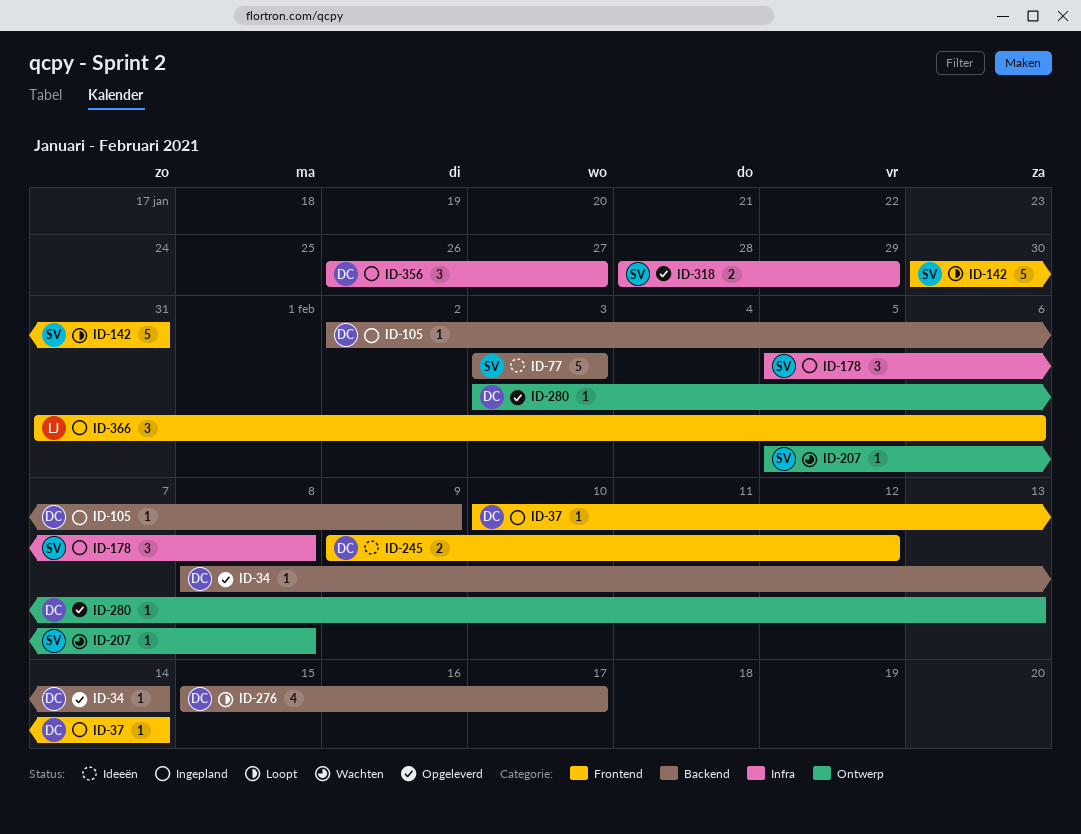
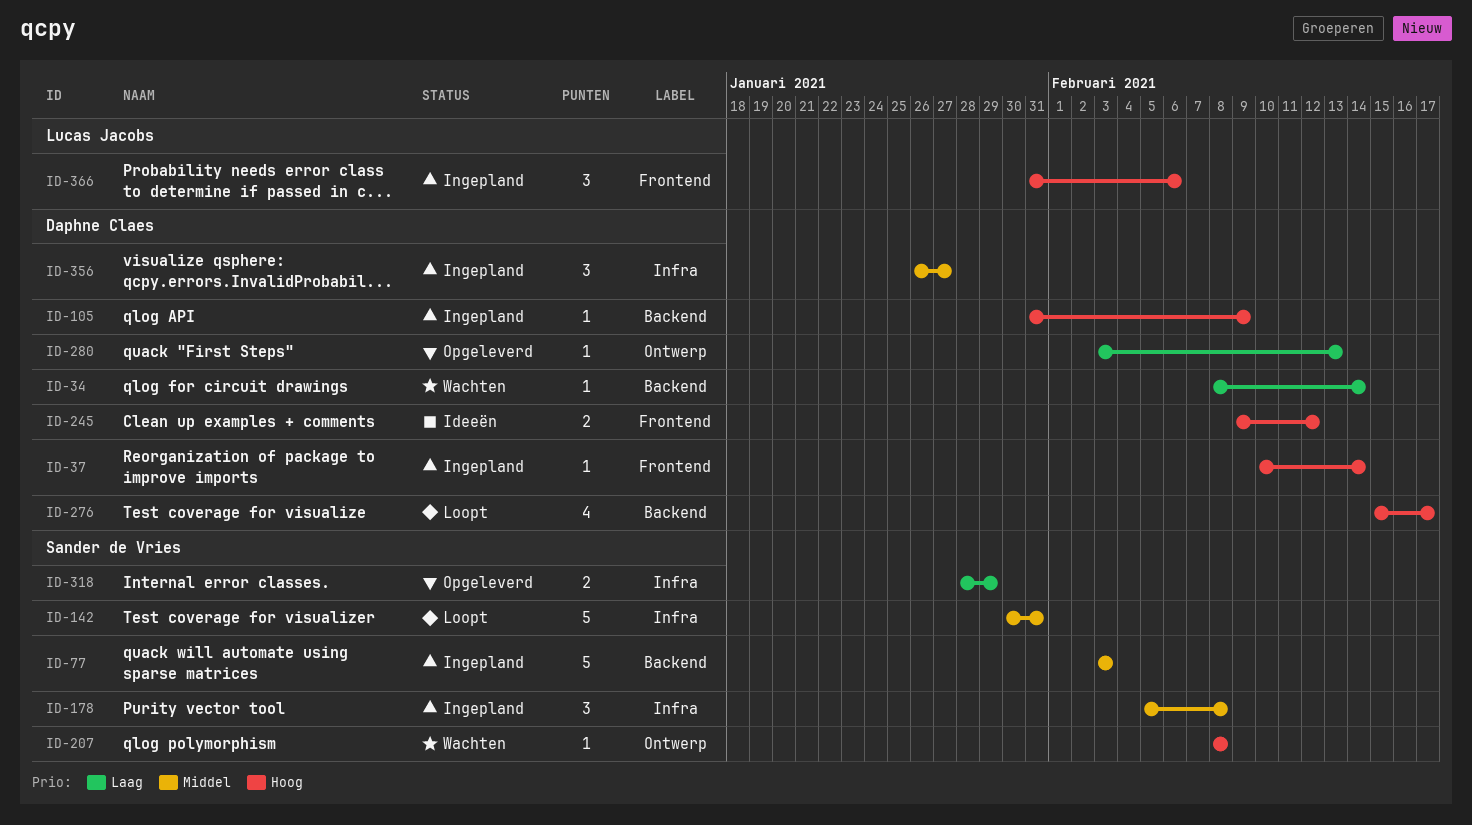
ID-34, status: Opgeleverd -> Wachten
ID-77, status: Ideeën -> Ingepland
ID-105, start: Feb 2 -> Jan 31
ID-142, label: Frontend -> Infra
ID-207, start: Feb 5 -> Feb 8

